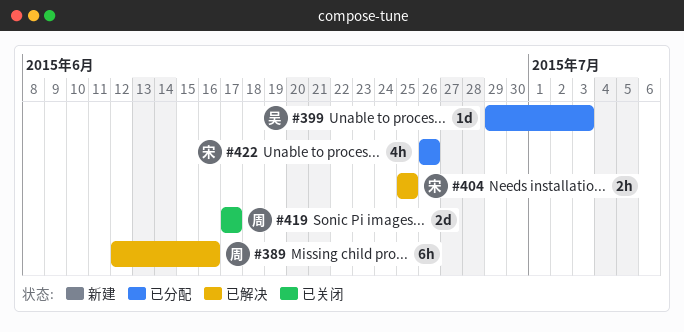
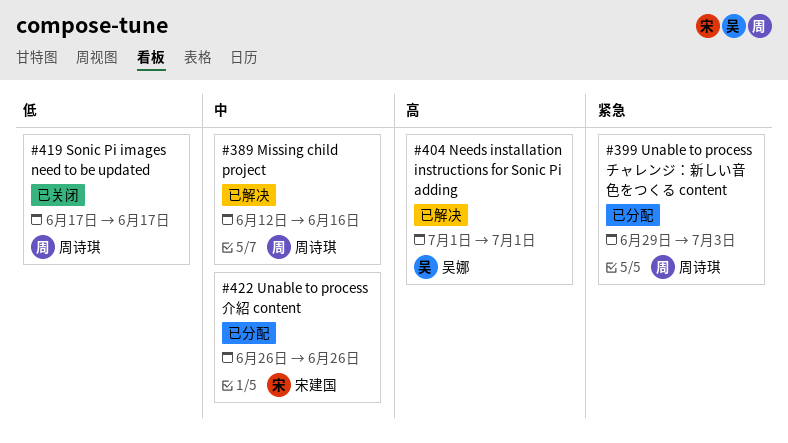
#399, owner: 吴娜 -> 周诗琪
#404, owner: 宋建国 -> 吴娜
#404, start: Jun 25 -> Jul 1
#404, due: Jun 25 -> Jul 1

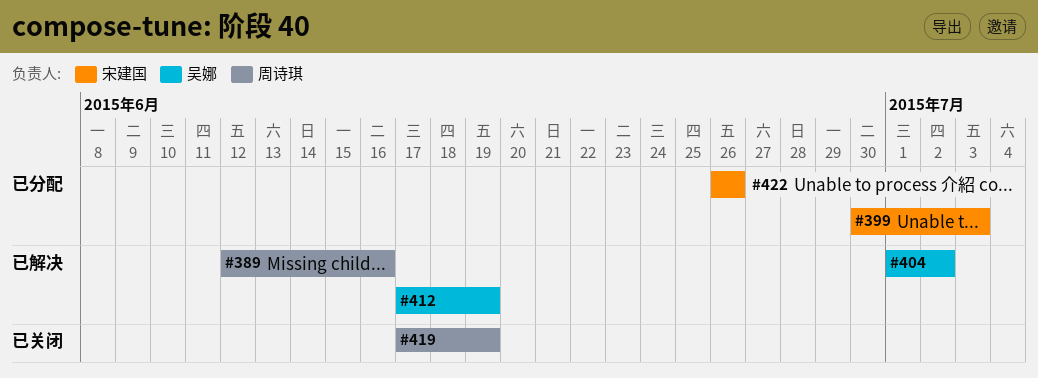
#399, owner: 周诗琪 -> 宋建国
#399, start: Jun 29 -> Jun 30
#404, due: Jul 1 -> Jul 2
#412: none -> present
#419, due: Jun 17 -> Jun 19

